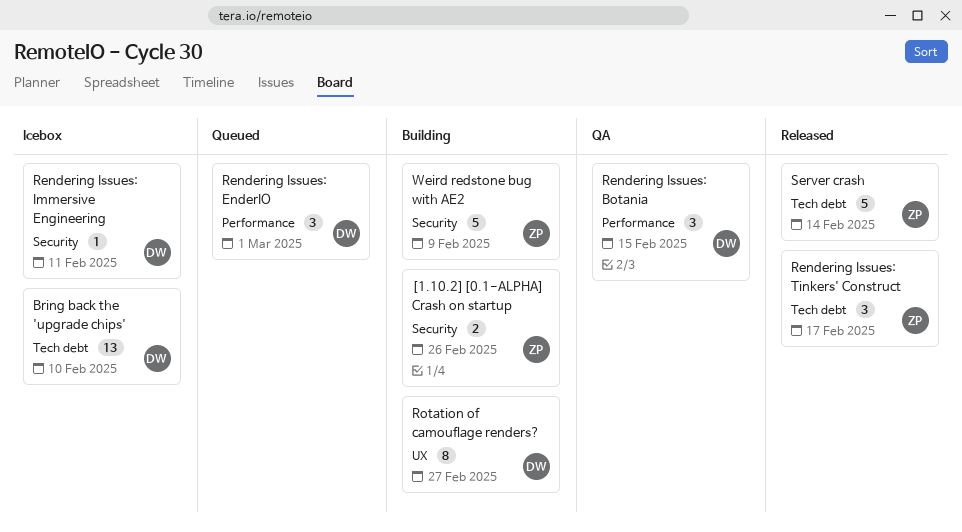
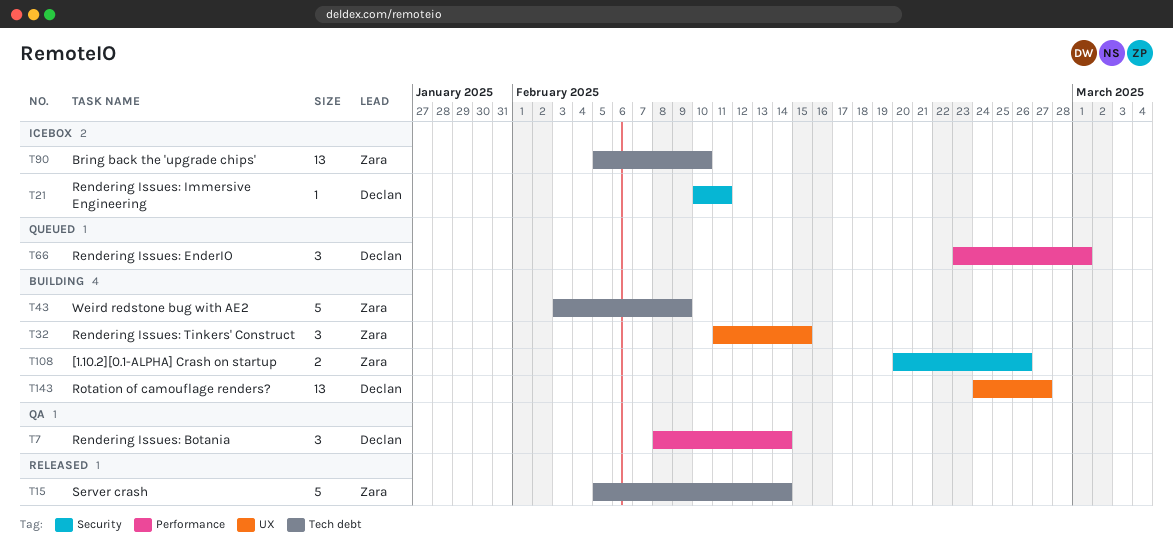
Bring back the 'upgrade chips', owner: Declan -> Zara
Rendering Issues: Botania, due: Feb 15 -> Feb 14
Rendering Issues: Tinkers' Construct, status: Released -> Building
Rendering Issues: Tinkers' Construct, label: Tech debt -> UX
Rendering Issues: Tinkers' Construct, due: Feb 17 -> Feb 15
Rotation of camouflage renders?, estimate: 8 -> 13
Weird redstone bug with AE2, label: Security -> Tech debt

